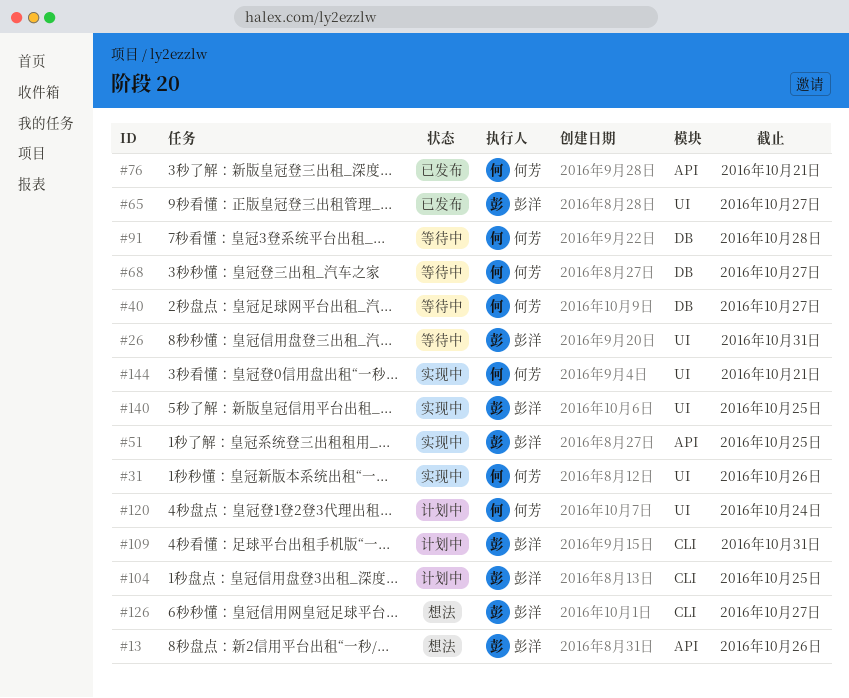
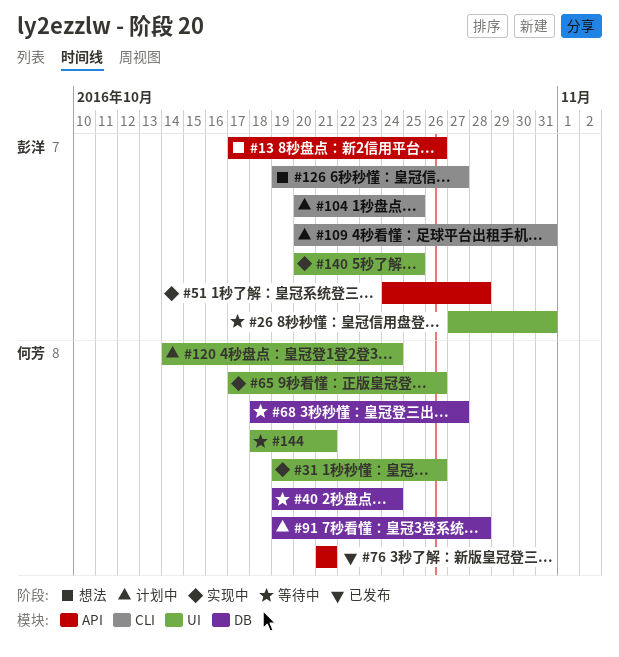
#40, due: Oct 27 -> Oct 24
#51, due: Oct 25 -> Oct 28
#65, status: 已发布 -> 实现中
#65, owner: 彭洋 -> 何芳
#65, due: Oct 27 -> Oct 26
#91, status: 等待中 -> 计划中
#144, status: 实现中 -> 等待中

